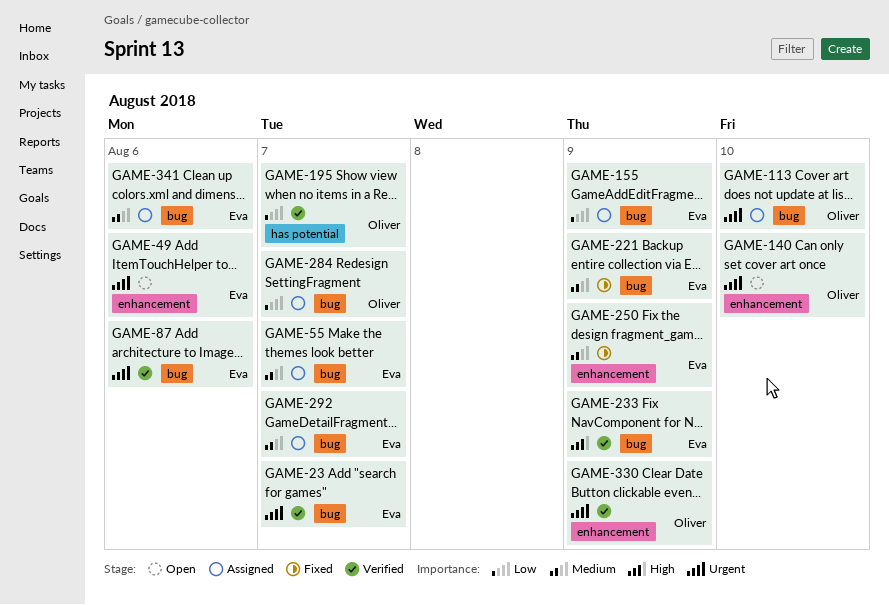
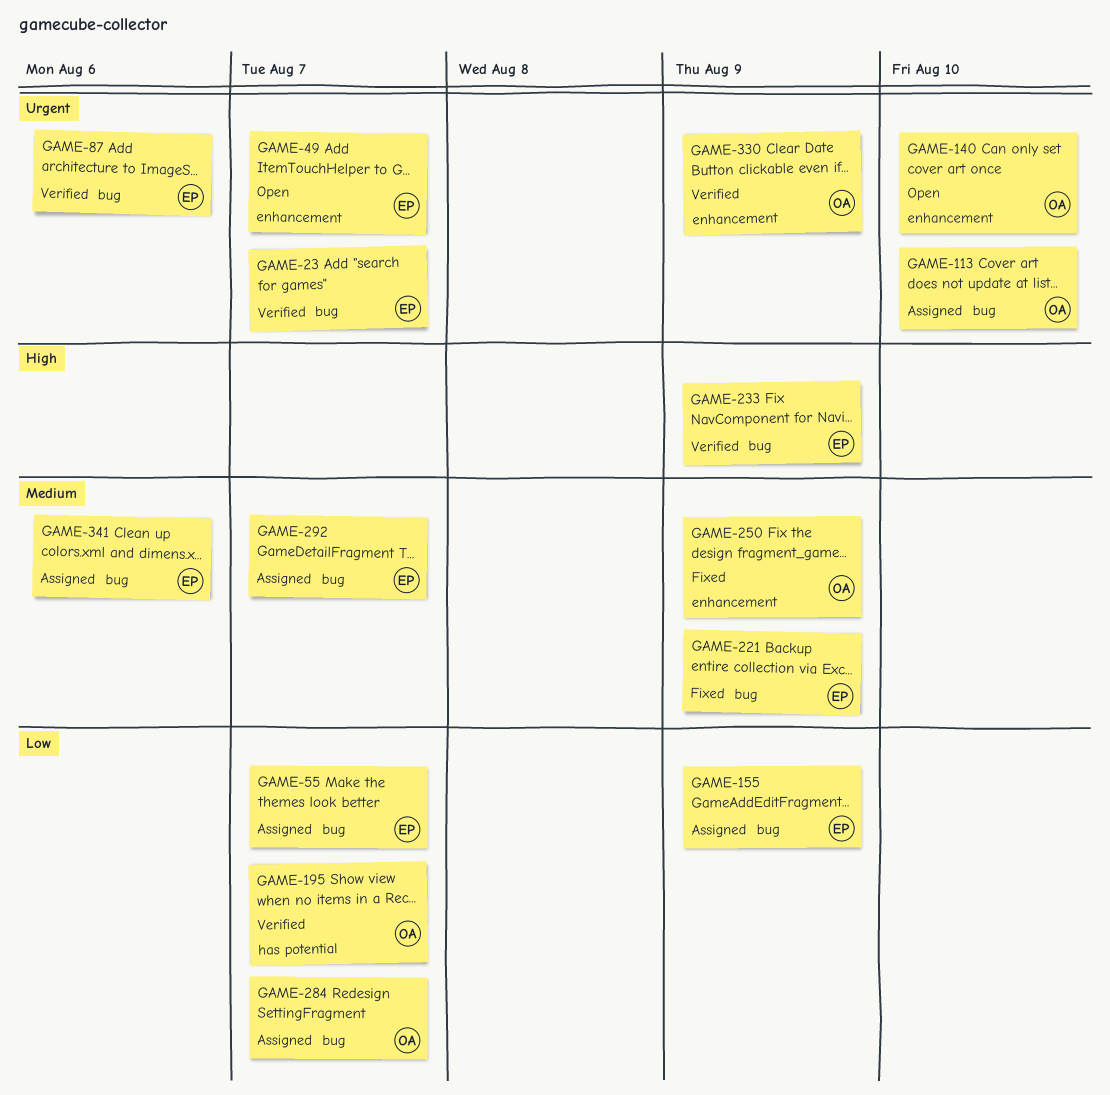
GAME-49, due: Aug 6 -> Aug 7
GAME-55, priority: Medium -> Low
GAME-250, owner: Eva -> Oliver

